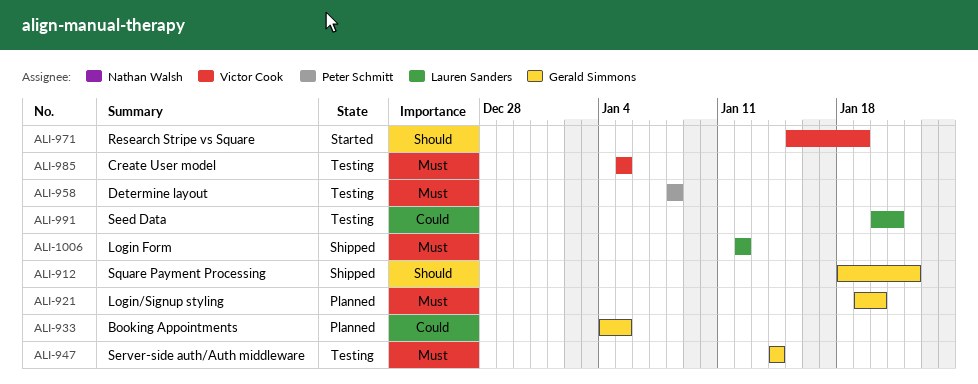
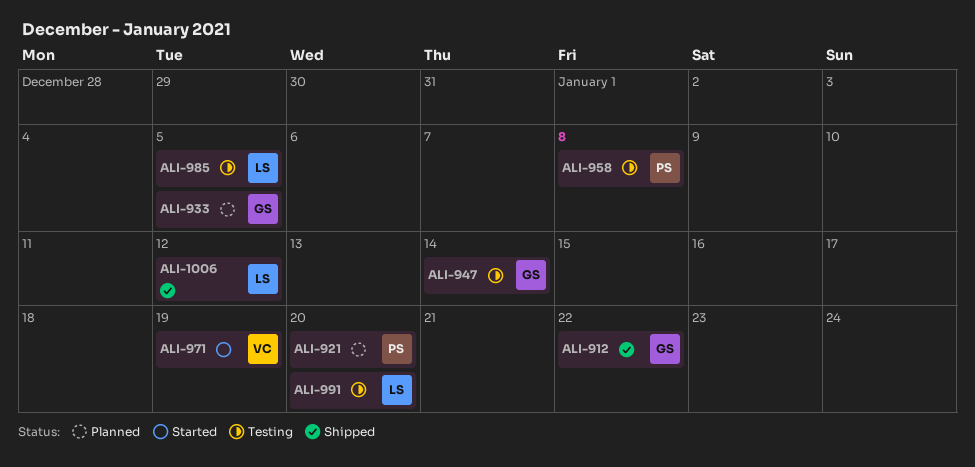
ALI-921, owner: Gerald Simmons -> Peter Schmitt
ALI-985, owner: Victor Cook -> Lauren Sanders
ALI-991, due: Jan 21 -> Jan 20

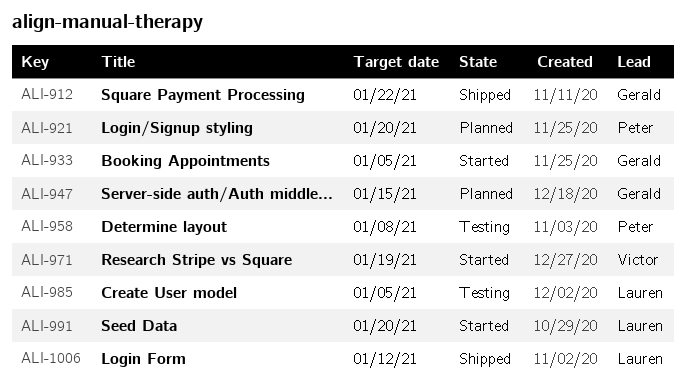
ALI-933, status: Planned -> Started
ALI-947, status: Testing -> Planned
ALI-947, due: Jan 14 -> Jan 15
ALI-991, status: Testing -> Started

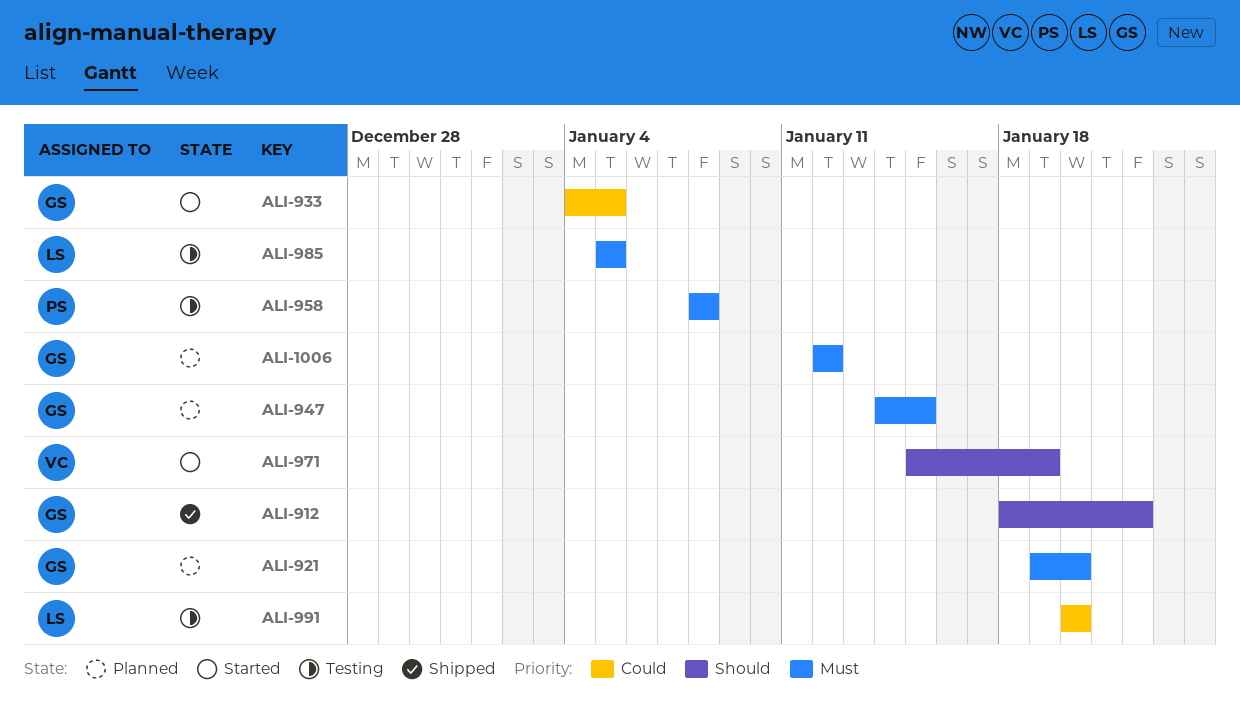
ALI-921, owner: Peter -> Gerald
ALI-991, status: Started -> Testing
ALI-1006, status: Shipped -> Planned
ALI-1006, owner: Lauren -> Gerald

